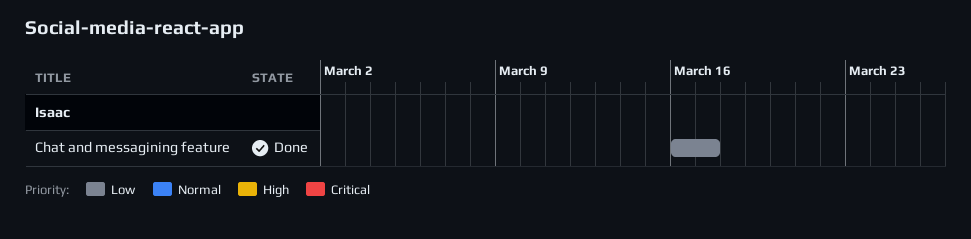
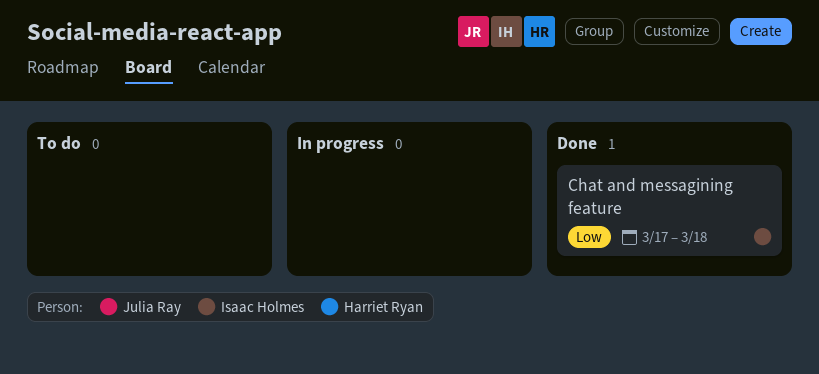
Chat and messagining feature, start: Mar 16 -> Mar 17
Chat and messagining feature, due: Mar 17 -> Mar 18

